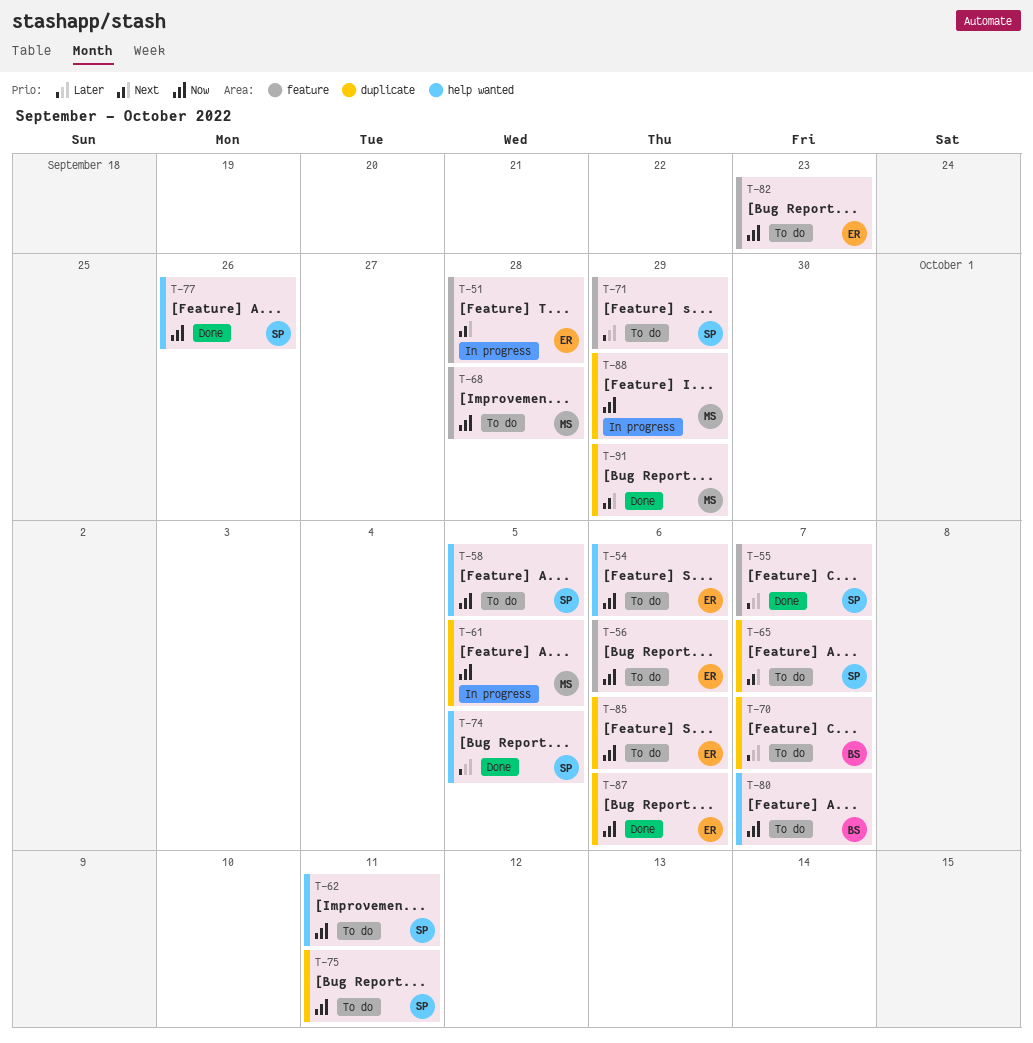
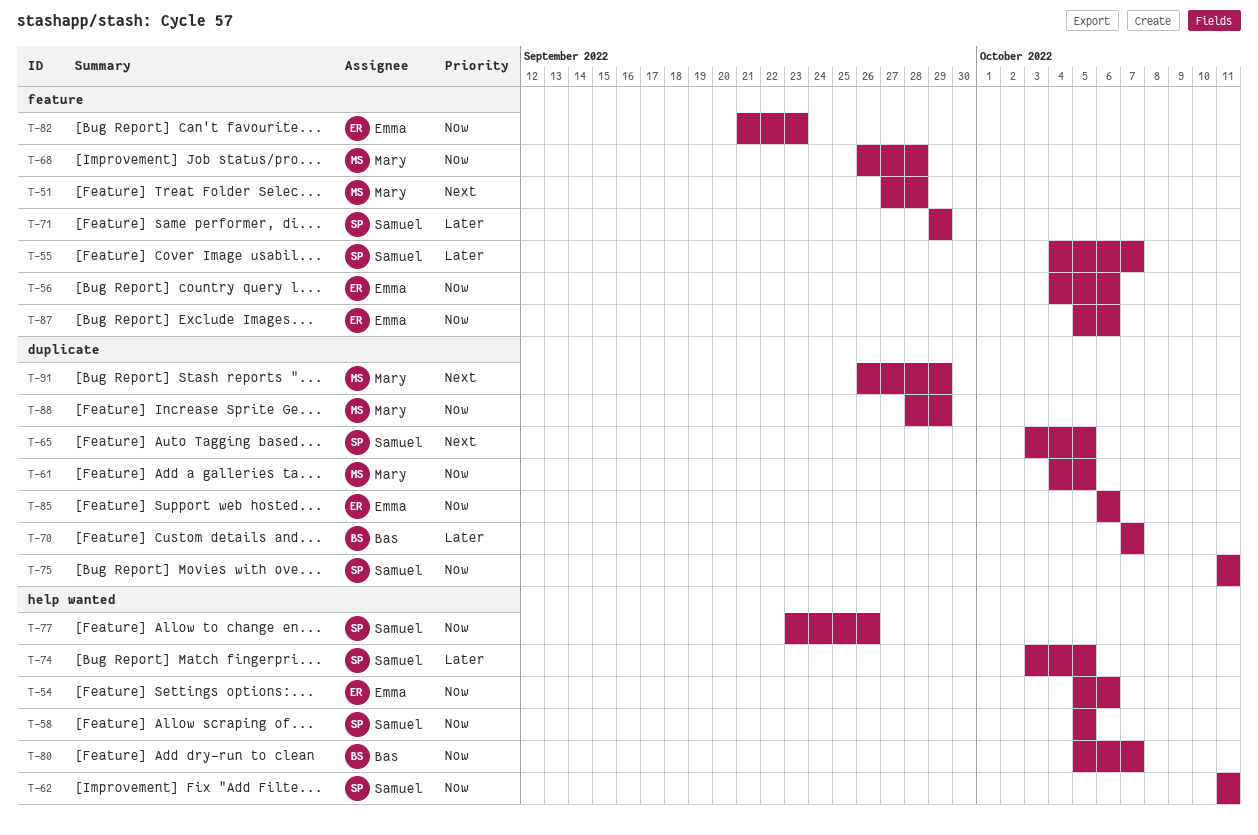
T-51, owner: Emma -> Mary
T-65, due: Oct 7 -> Oct 5
T-87, label: duplicate -> feature

